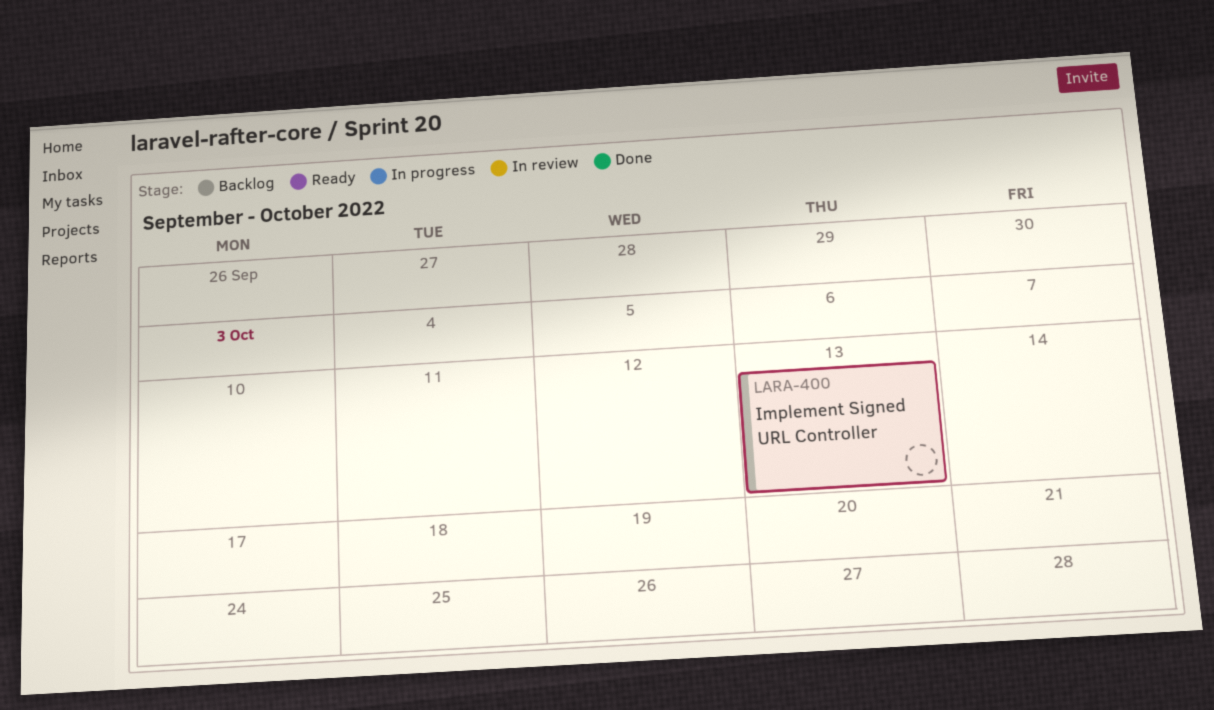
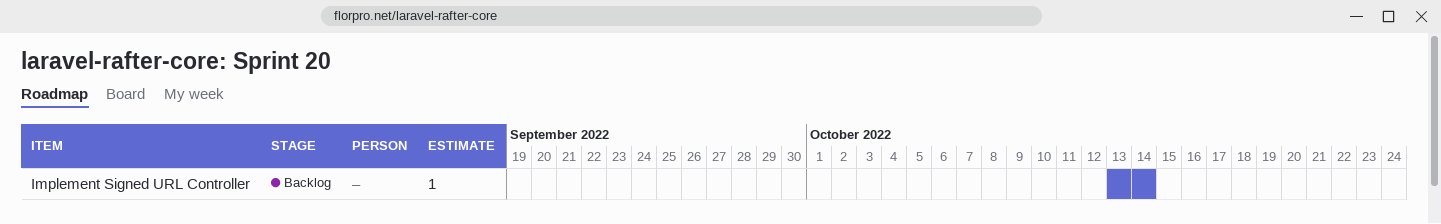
Implement Signed URL Controller, due: Oct 13 -> Oct 14

